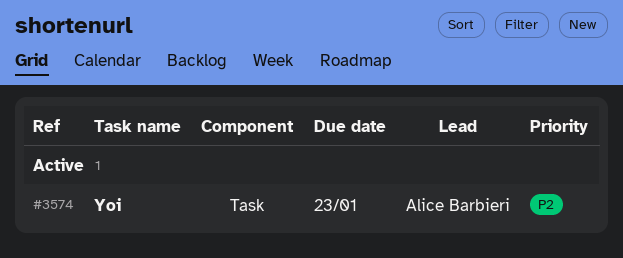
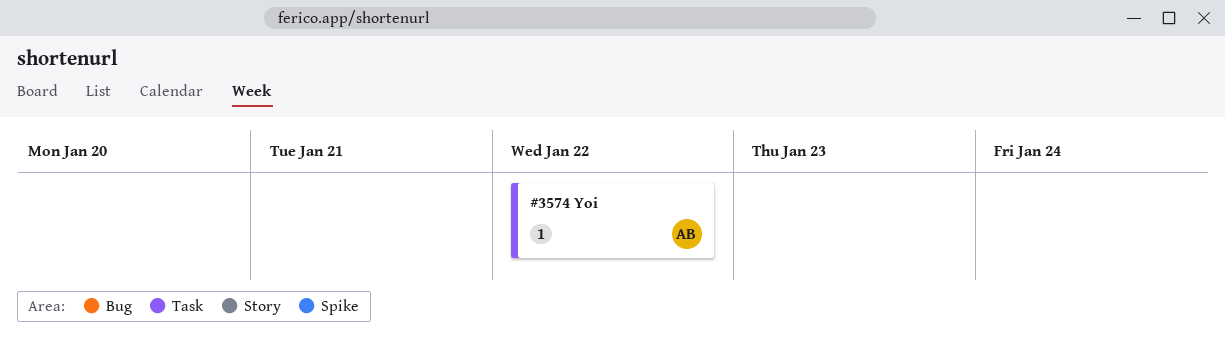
#3574, due: Jan 23 -> Jan 22

